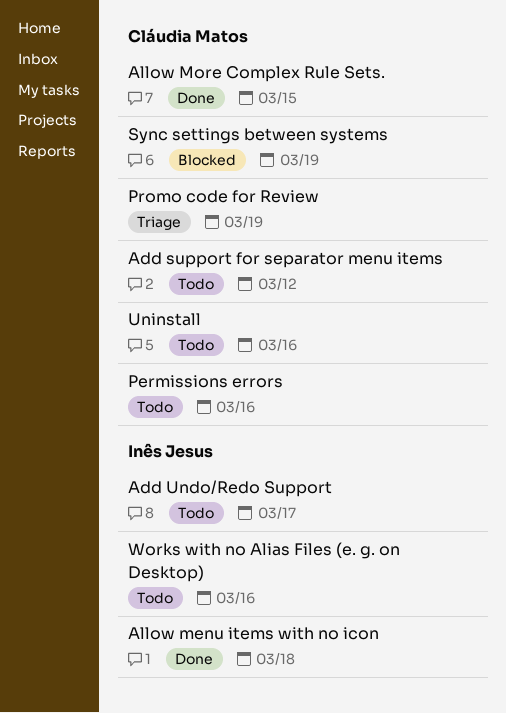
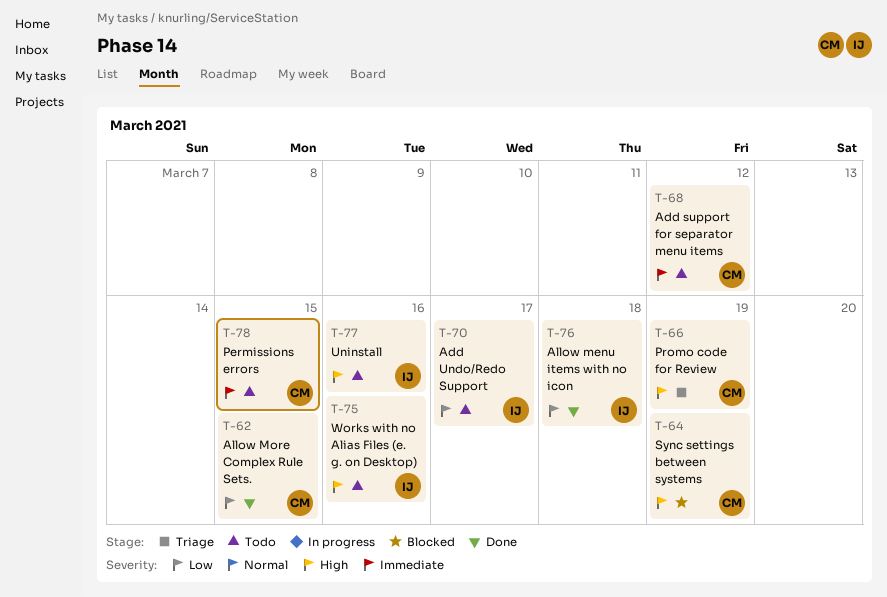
Permissions errors, due: Mar 16 -> Mar 15
Uninstall, owner: Cláudia Matos -> Inês Jesus

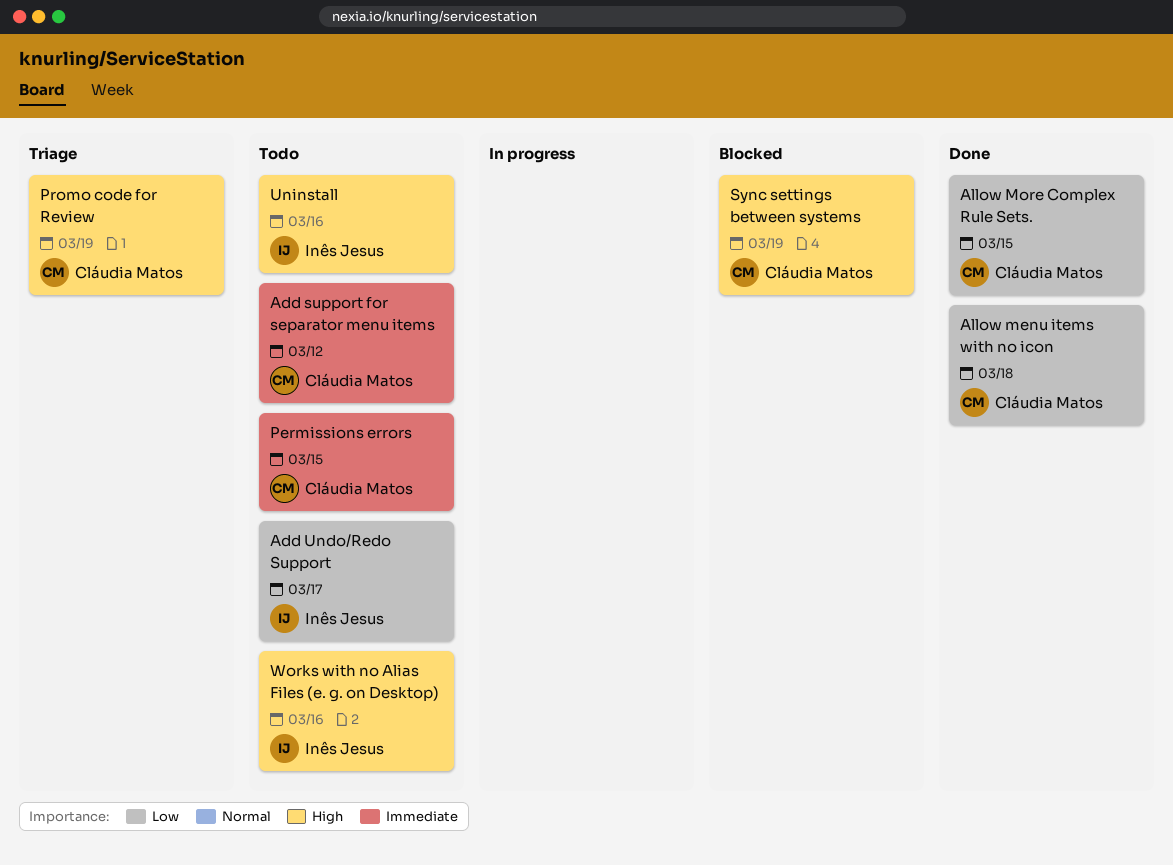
Allow menu items with no icon, owner: Inês Jesus -> Cláudia Matos

